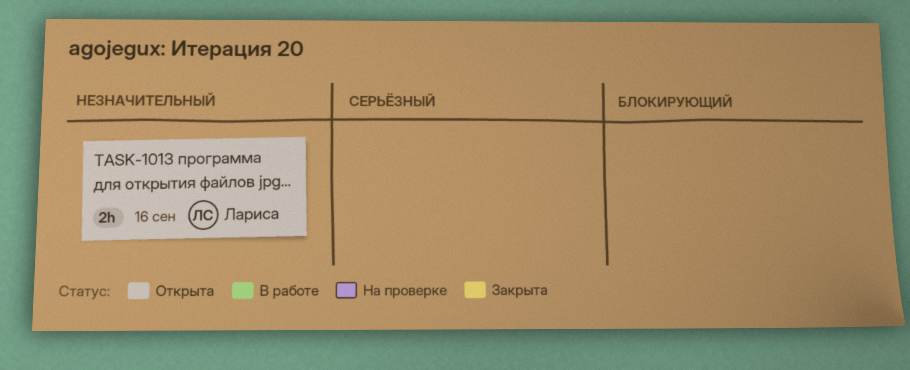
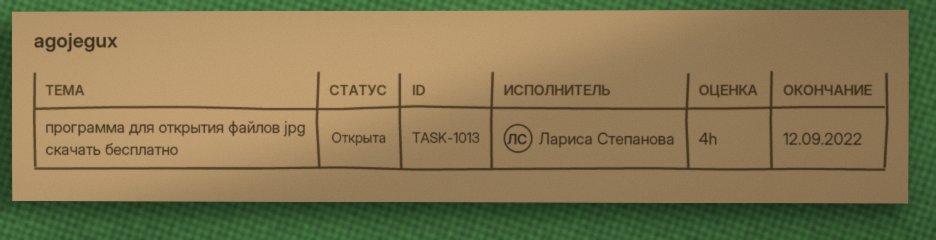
TASK-1013, estimate: 2h -> 4h
TASK-1013, due: Sep 16 -> Sep 12

